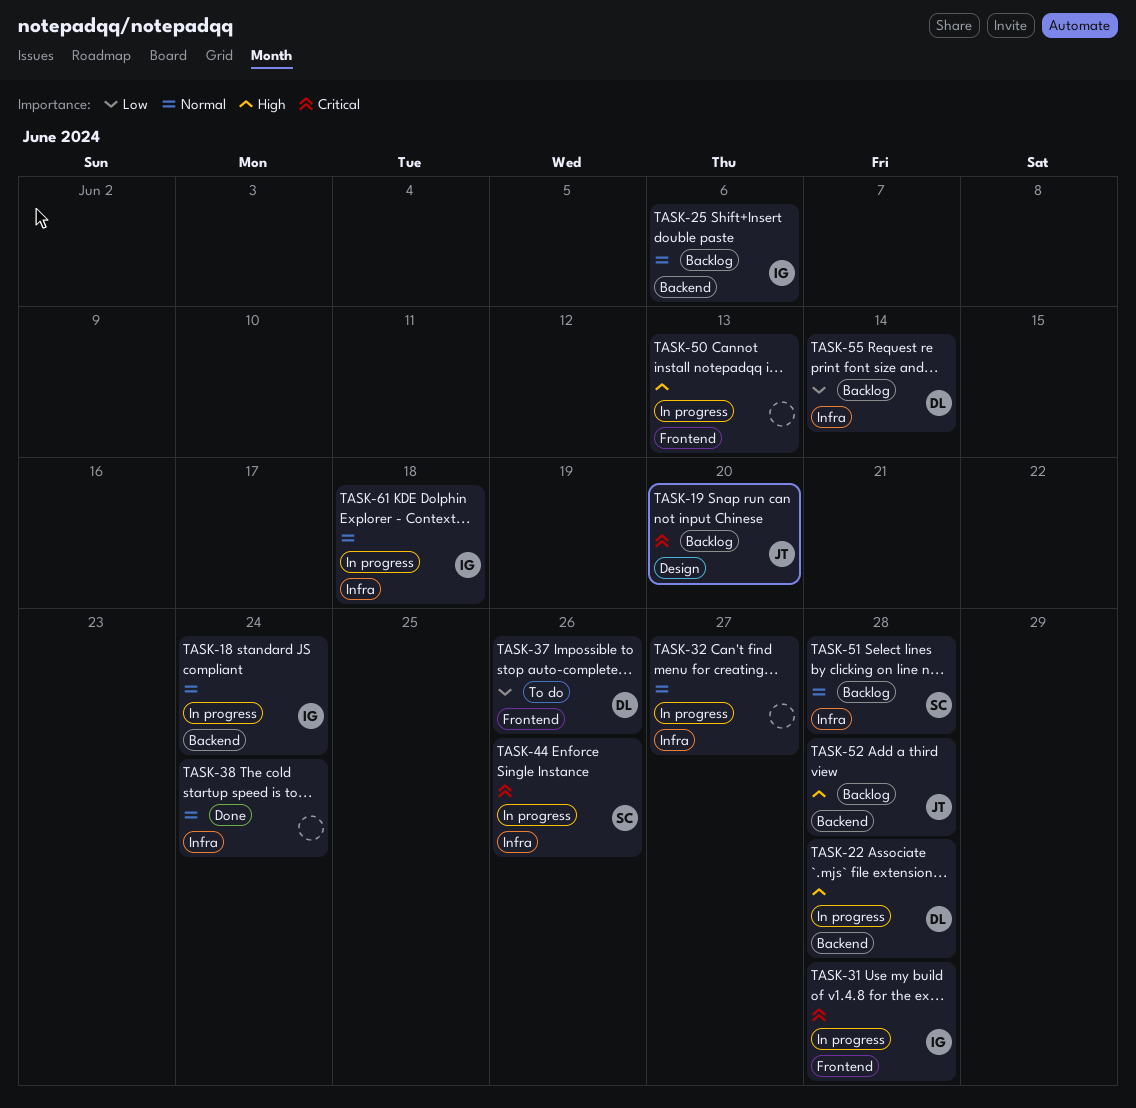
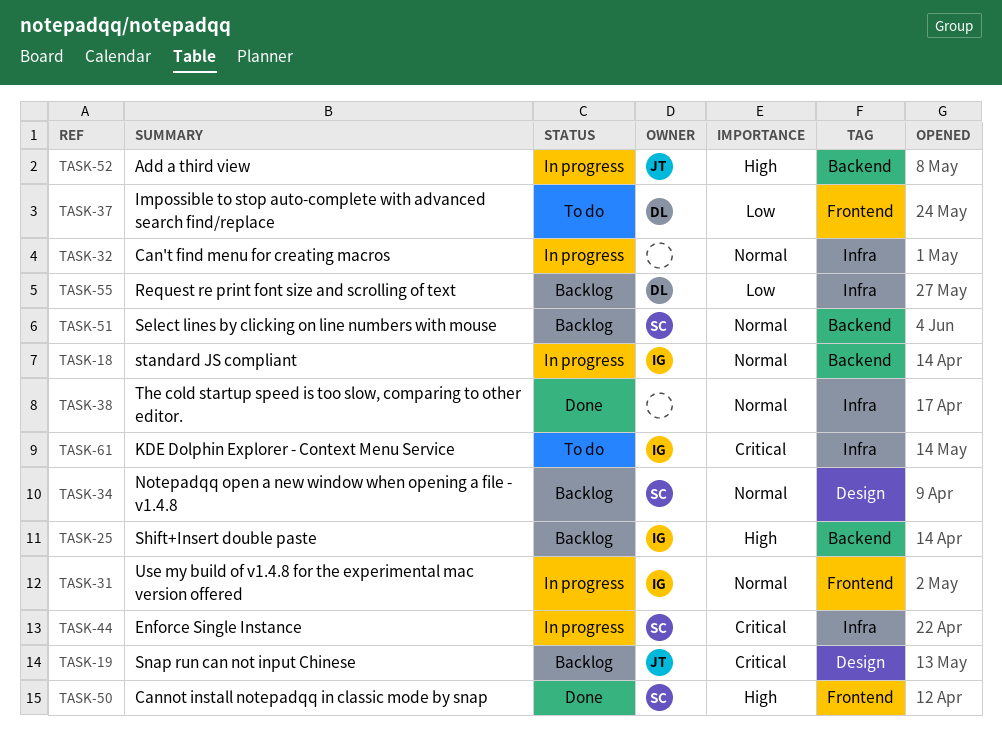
TASK-22: present -> none
TASK-25, priority: Normal -> High
TASK-31, priority: Critical -> Normal
TASK-34: none -> present
TASK-50, status: In progress -> Done
TASK-50, owner: none -> SC
TASK-51, label: Infra -> Backend
TASK-52, status: Backlog -> In progress
TASK-61, status: In progress -> To do
TASK-61, priority: Normal -> Critical

